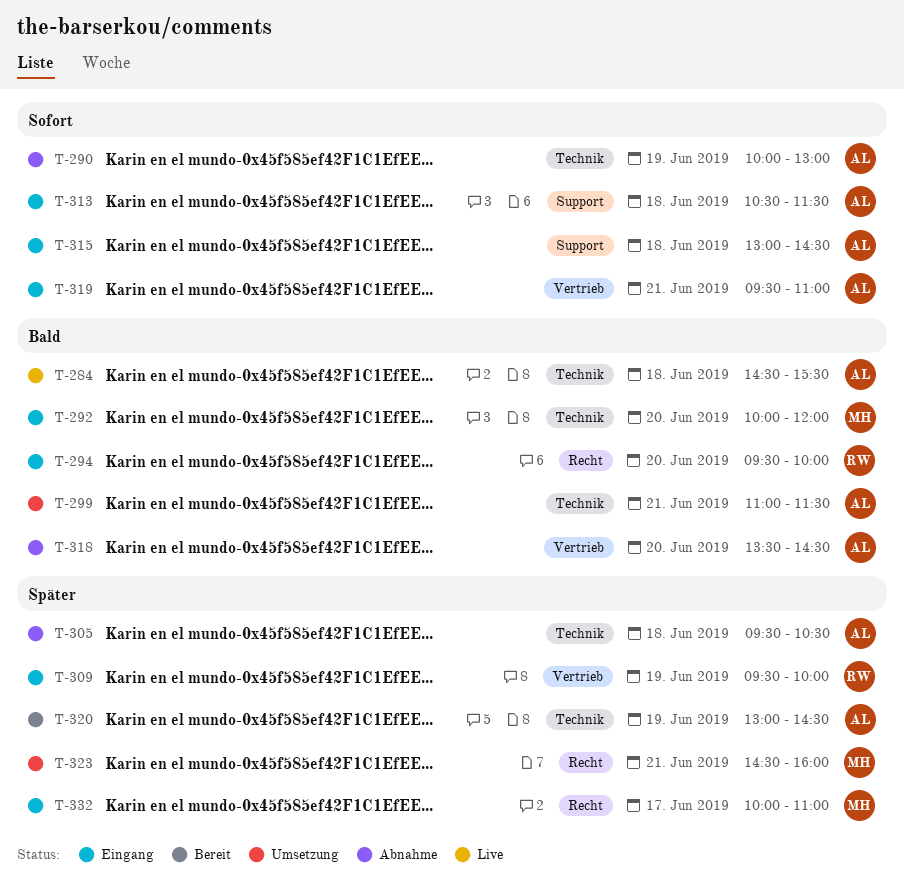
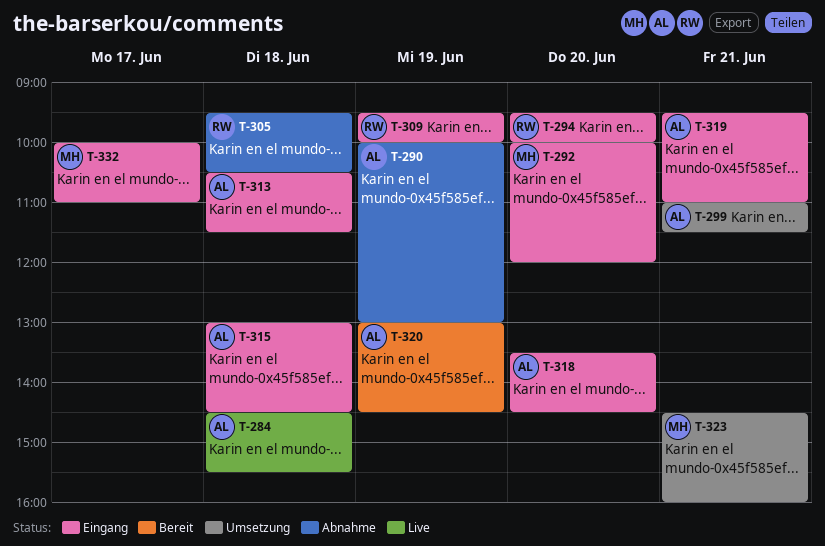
T-305, owner: AL -> RW
T-318, status: Abnahme -> Eingang

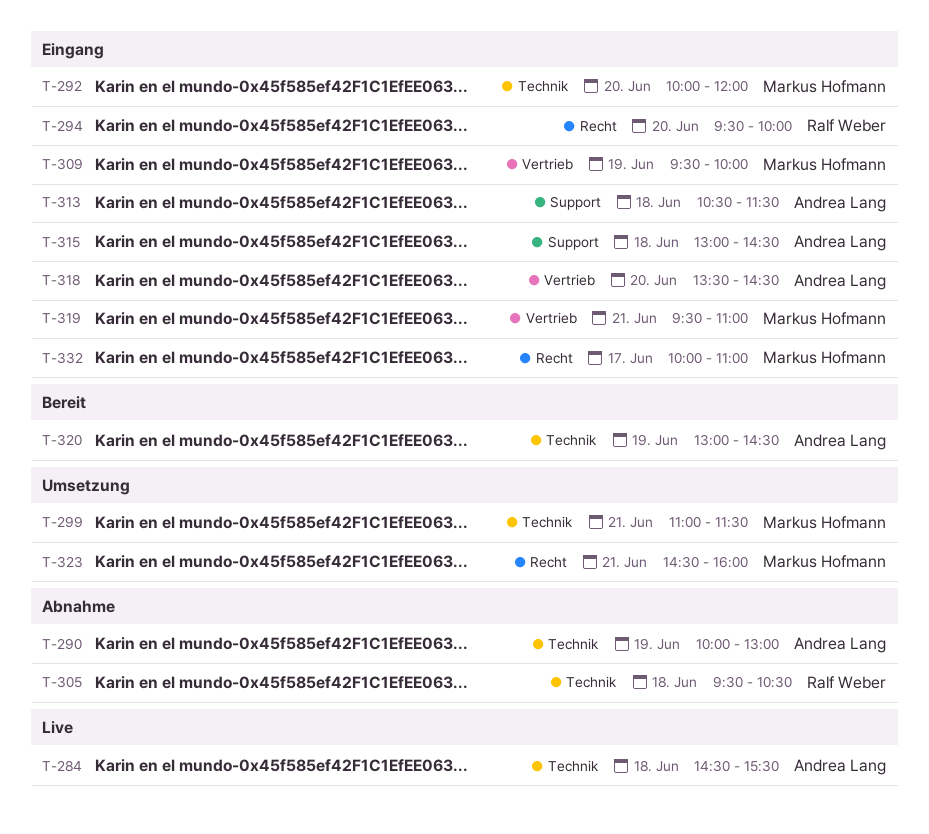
T-299, owner: Andrea Lang -> Markus Hofmann
T-309, owner: Ralf Weber -> Markus Hofmann
T-319, owner: Andrea Lang -> Markus Hofmann

